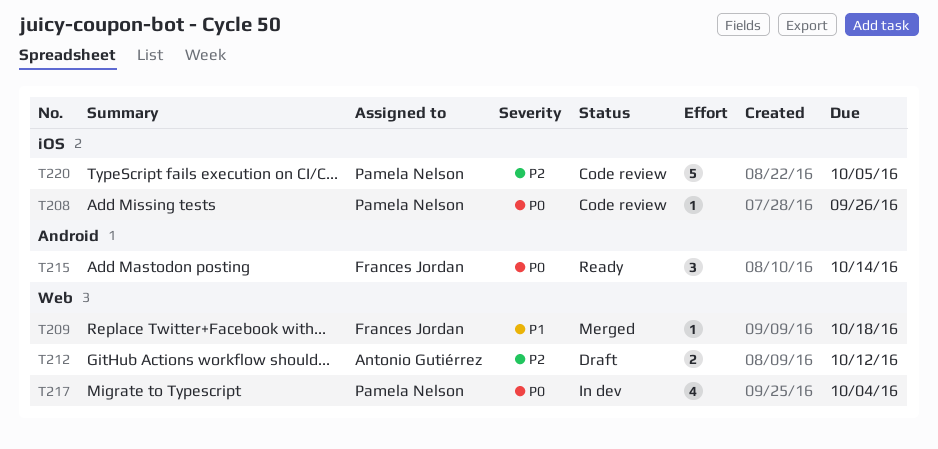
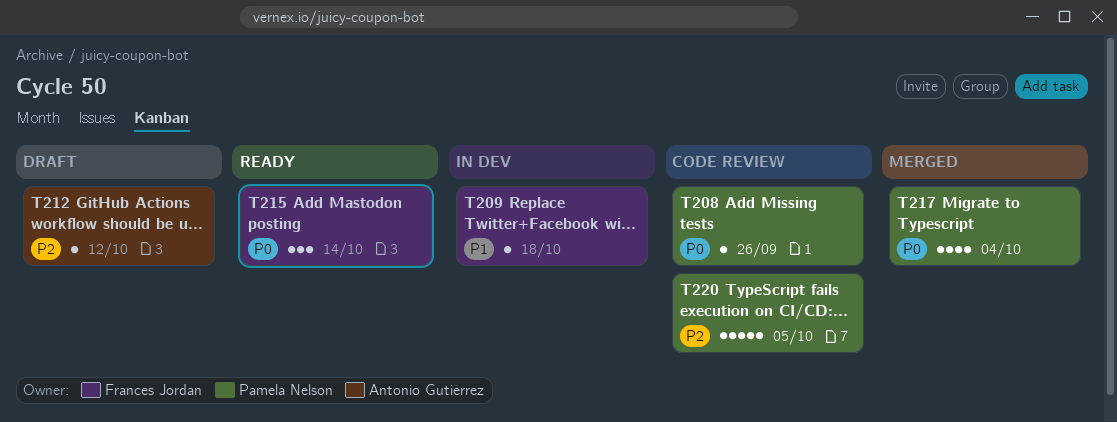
T209, status: Merged -> In dev
T212, estimate: 2 -> 1
T217, status: In dev -> Merged

